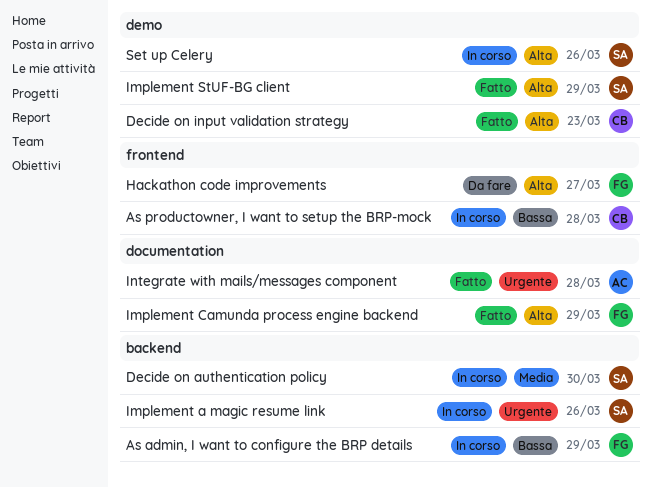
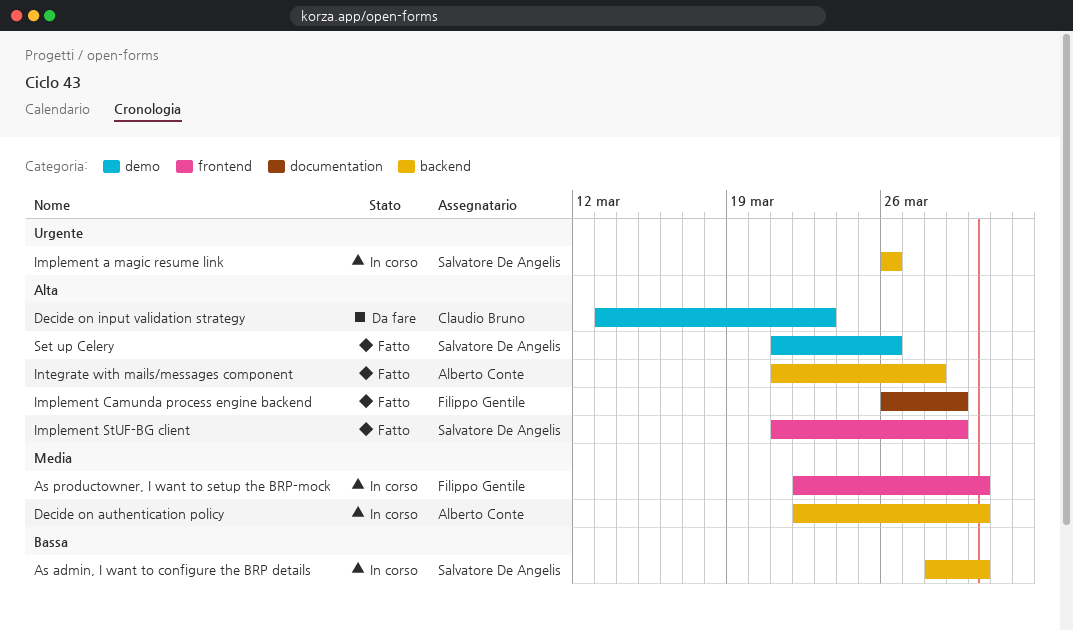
As admin, I want to configure the BRP details, owner: Filippo Gentile -> Salvatore De Angelis
As admin, I want to configure the BRP details, due: Mar 29 -> Mar 30
As productowner, I want to setup the BRP-mock, owner: Claudio Bruno -> Filippo Gentile
As productowner, I want to setup the BRP-mock, priority: Bassa -> Media
As productowner, I want to setup the BRP-mock, due: Mar 28 -> Mar 30
Decide on authentication policy, owner: Salvatore De Angelis -> Alberto Conte
Decide on input validation strategy, status: Fatto -> Da fare
Hackathon code improvements: present -> none
Implement StUF-BG client, label: demo -> frontend
Integrate with mails/messages component, priority: Urgente -> Alta
Integrate with mails/messages component, label: documentation -> backend
Set up Celery, status: In corso -> Fatto

